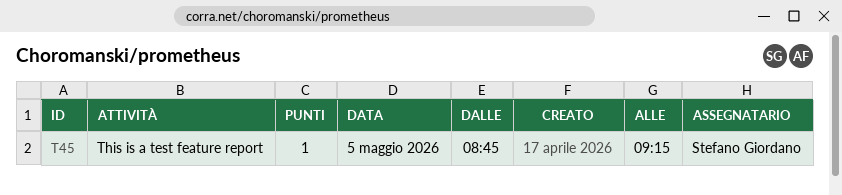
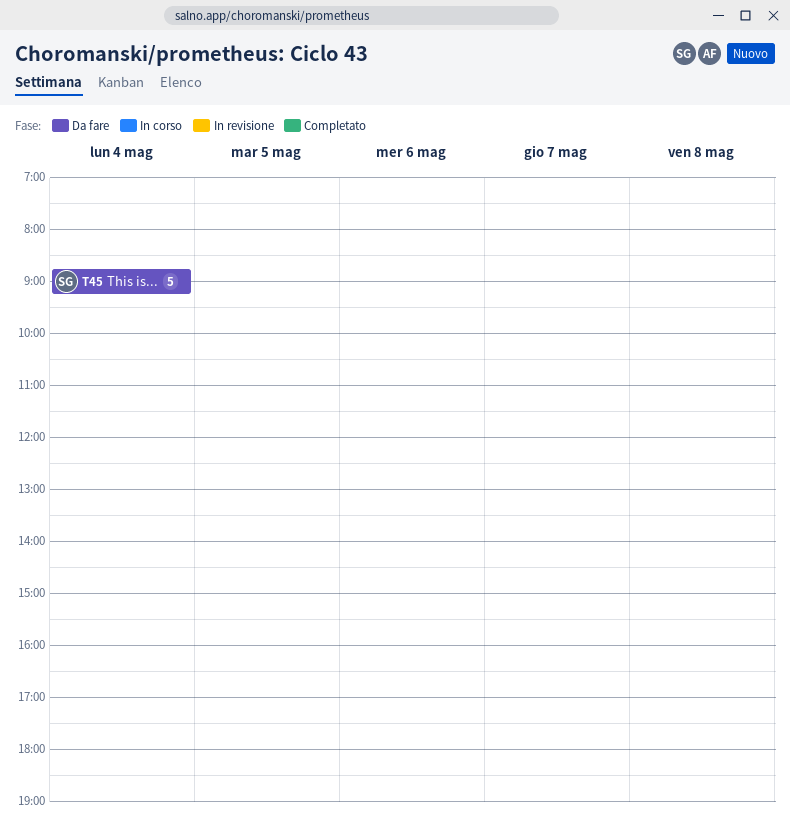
T45, estimate: 1 -> 5
T45, day: May 5 -> May 4

